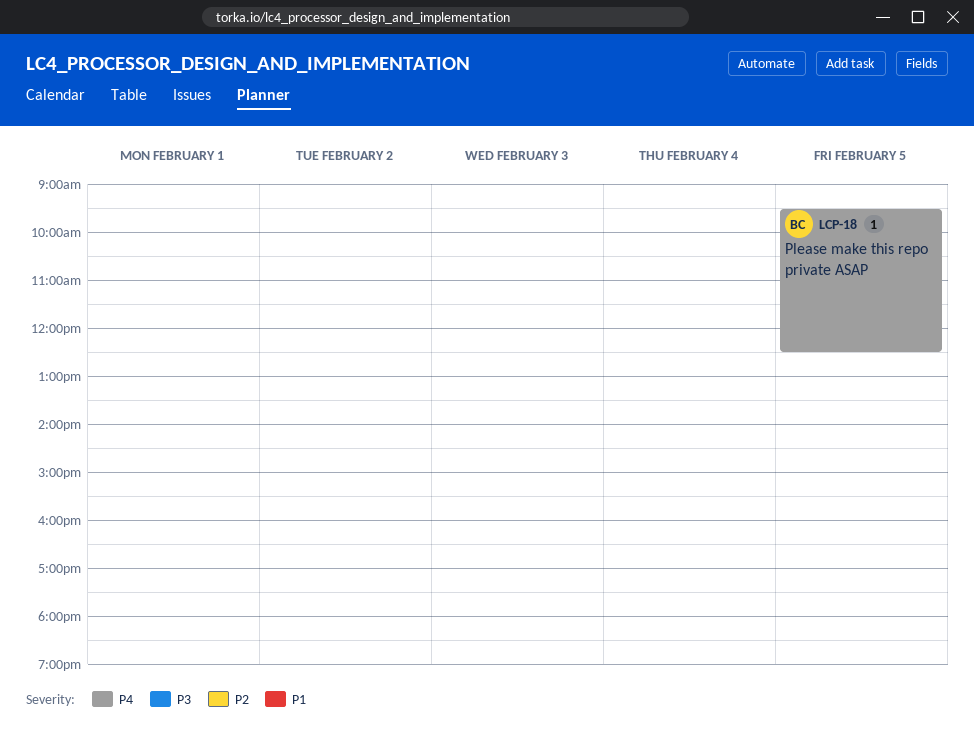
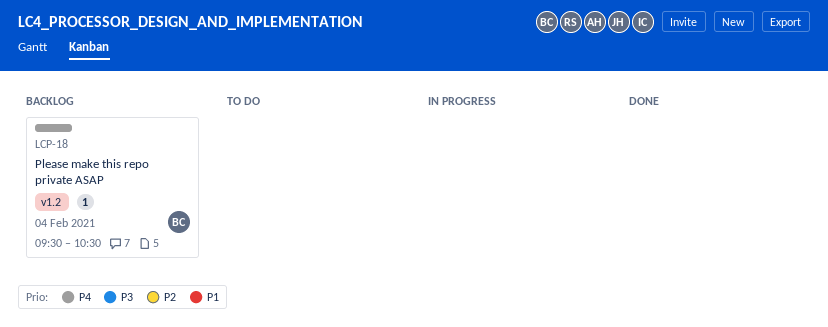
LCP-18, day: Feb 5 -> Feb 4
LCP-18, ends: 12:30 -> 10:30

